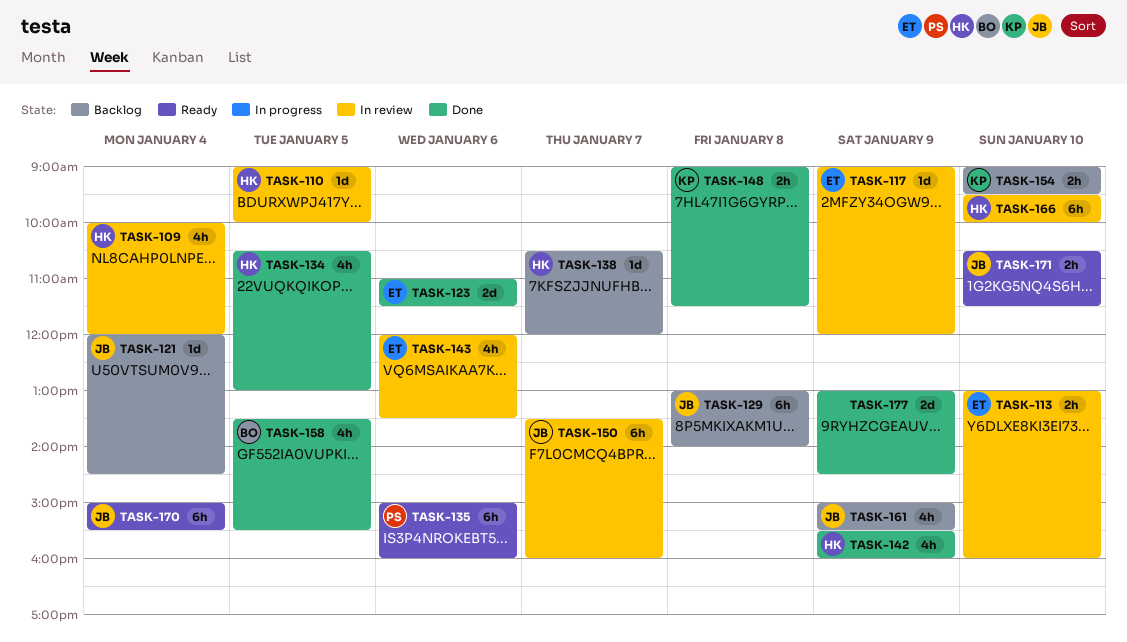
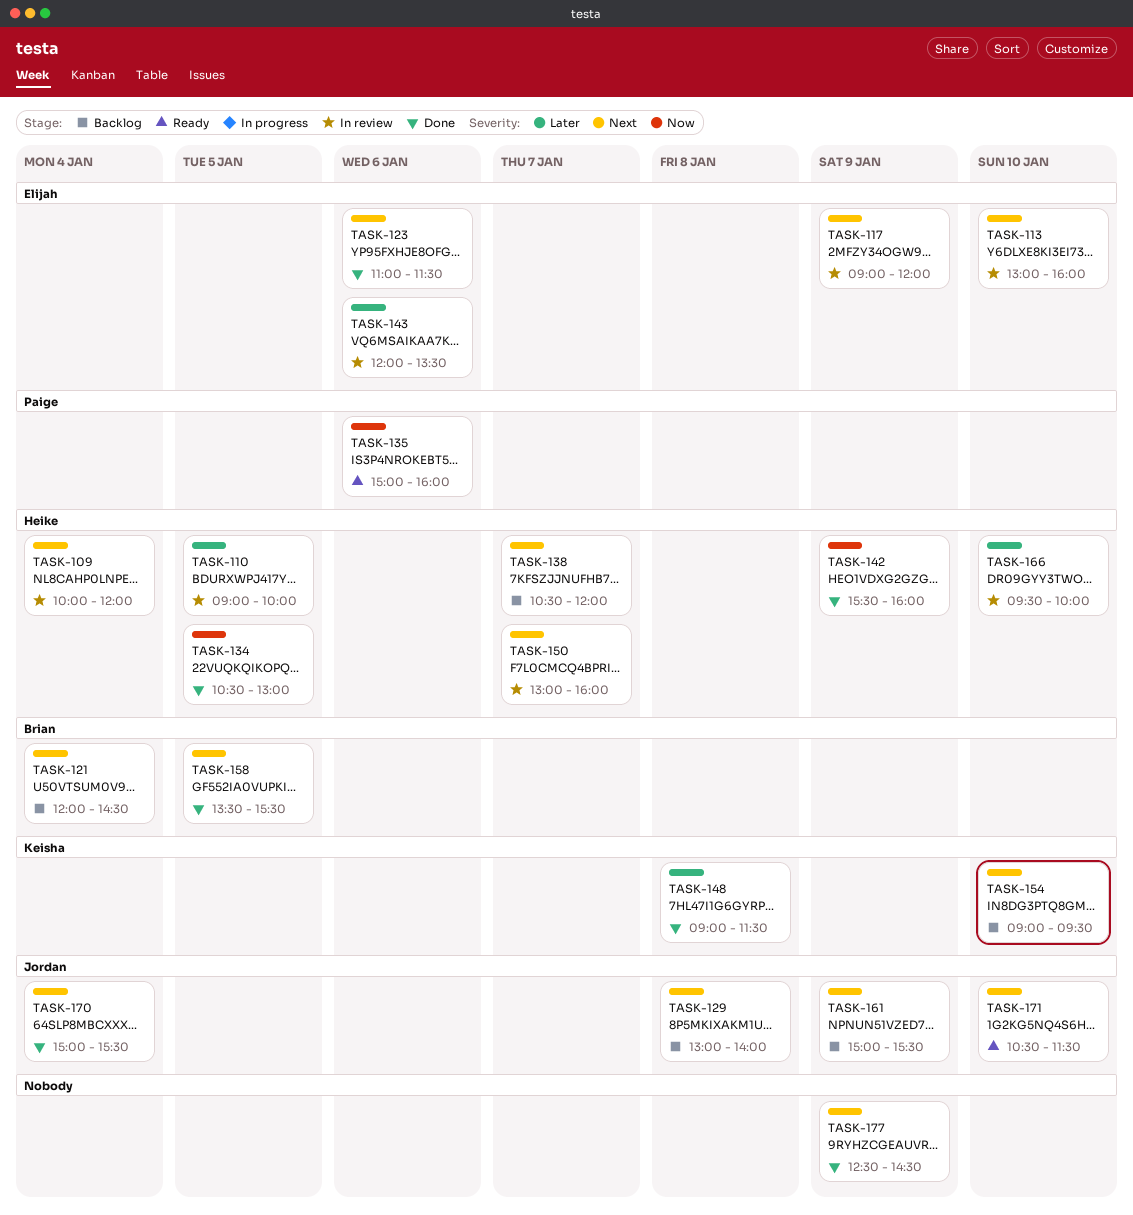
TASK-121, owner: Jordan -> Brian
TASK-150, owner: Jordan -> Heike
TASK-150, begins: 13:30 -> 13:00
TASK-170, status: Ready -> Done
TASK-177, begins: 13:00 -> 12:30

